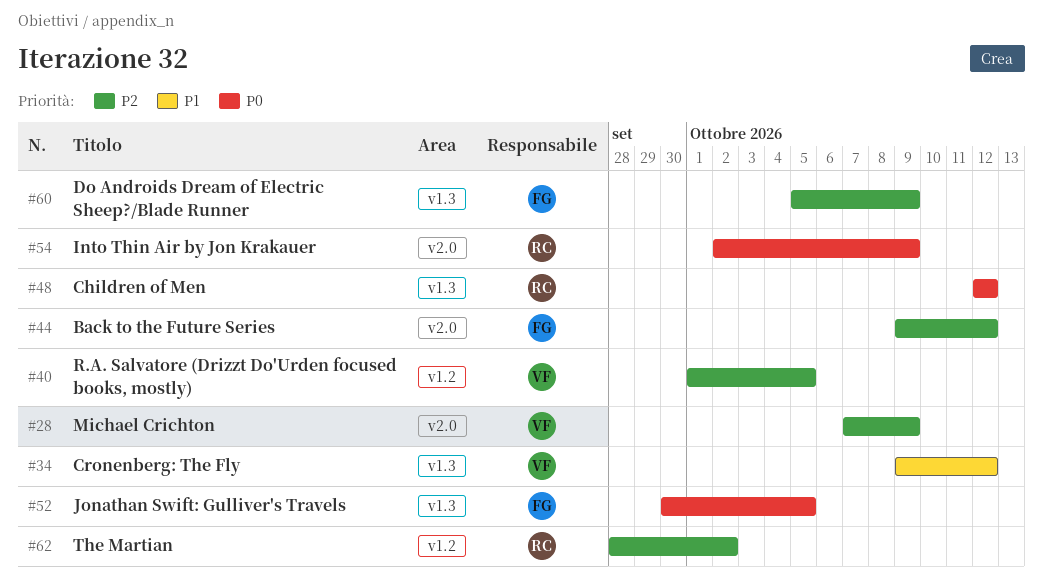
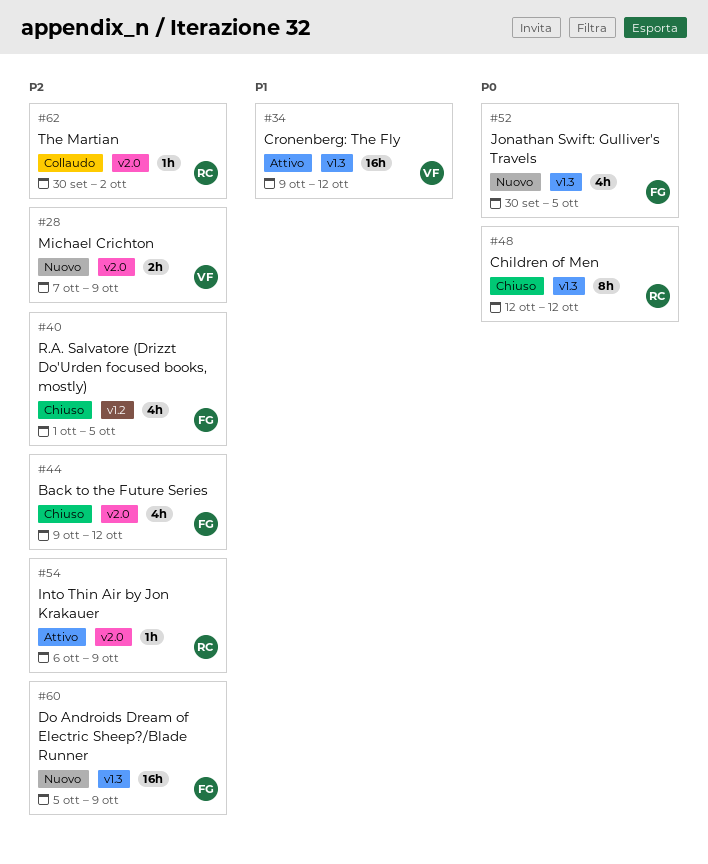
#40, owner: VF -> FG
#54, priority: P0 -> P2
#54, start: Oct 2 -> Oct 6
#62, label: v1.2 -> v2.0
#62, start: Sep 28 -> Sep 30

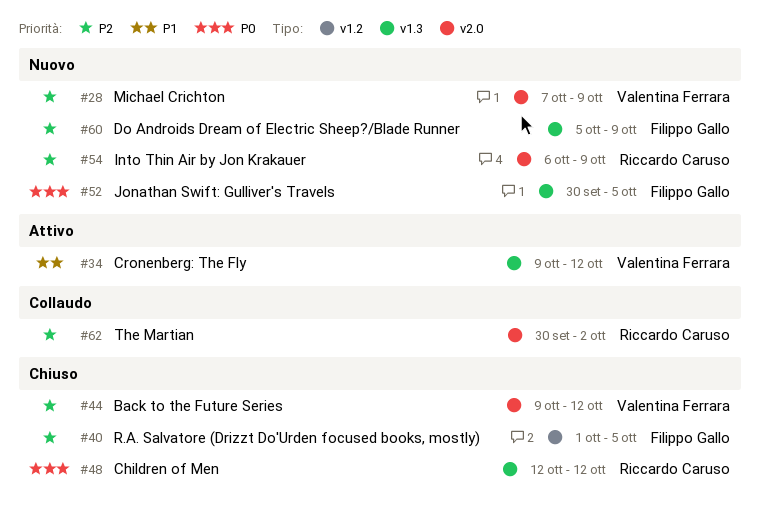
#44, owner: Filippo Gallo -> Valentina Ferrara
#54, status: Attivo -> Nuovo

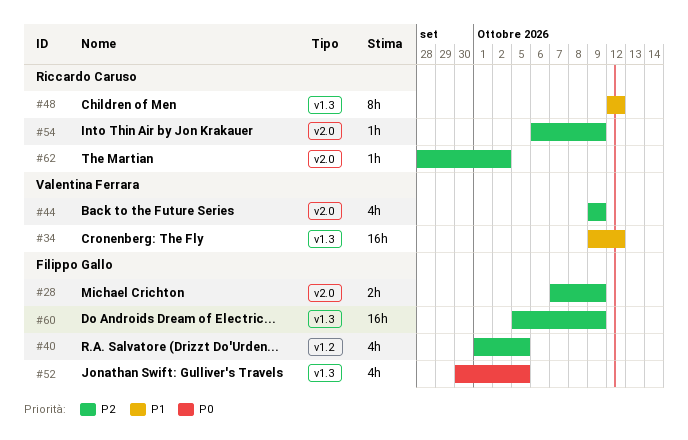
#28, owner: Valentina Ferrara -> Filippo Gallo
#44, due: Oct 12 -> Oct 9
#48, priority: P0 -> P1
#62, start: Sep 30 -> Sep 28

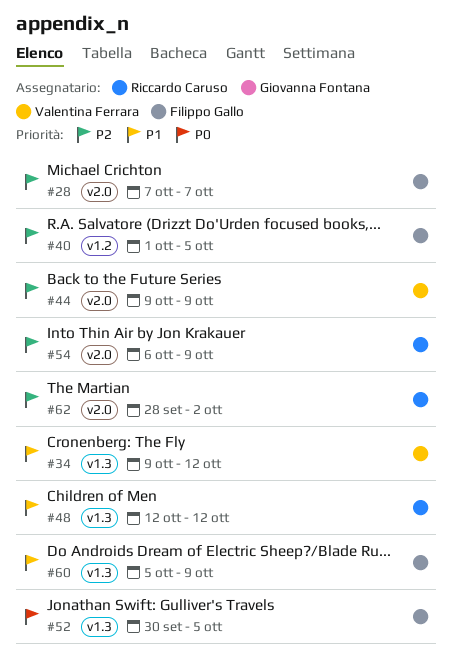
#28, due: Oct 9 -> Oct 7
#60, priority: P2 -> P1

